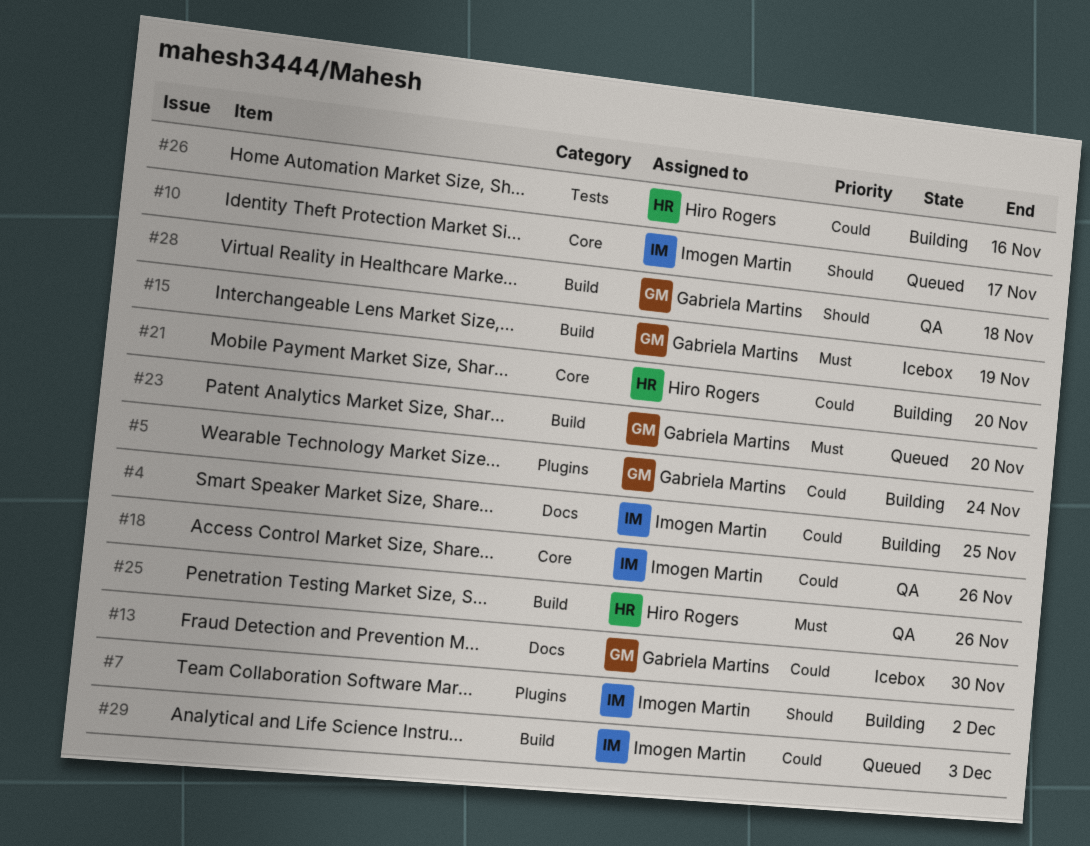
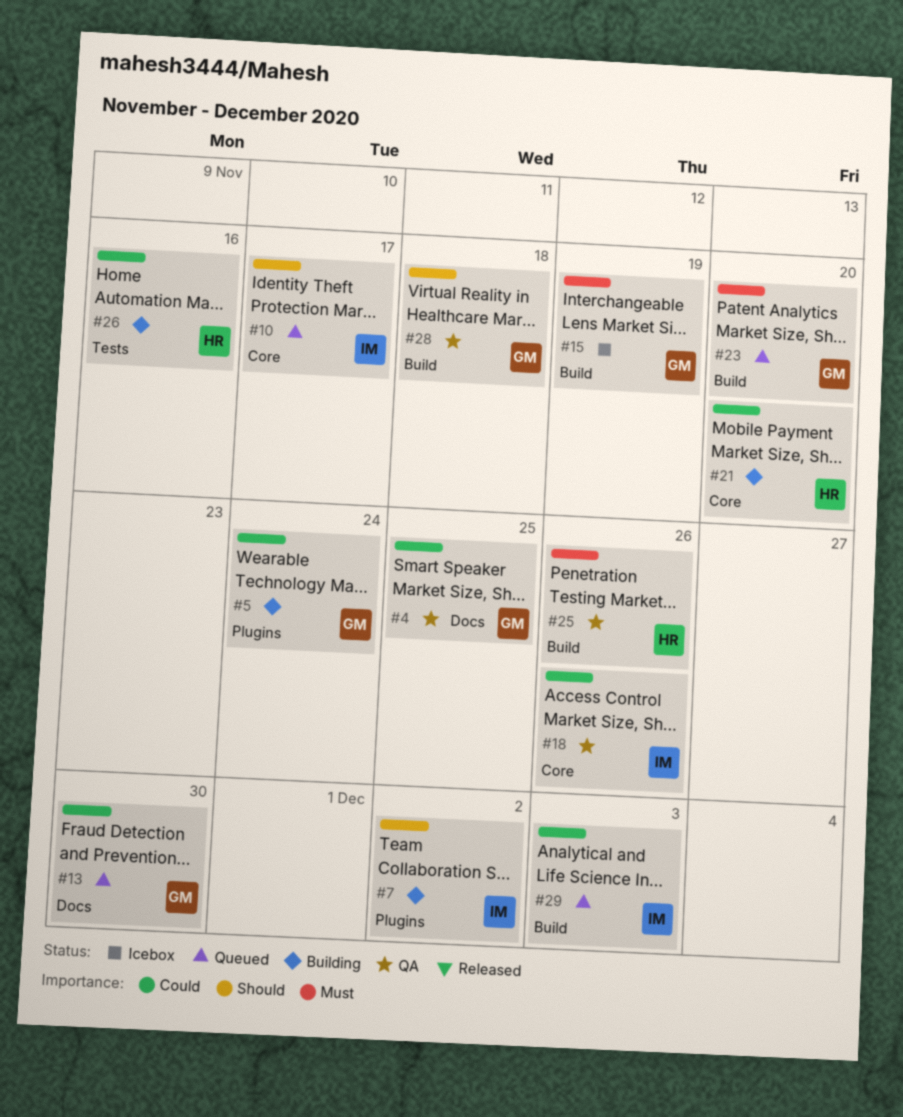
#4, status: Building -> QA
#4, owner: Imogen Martin -> Gabriela Martins
#13, status: Icebox -> Queued

